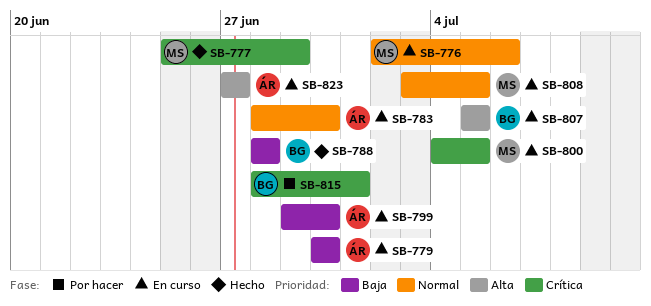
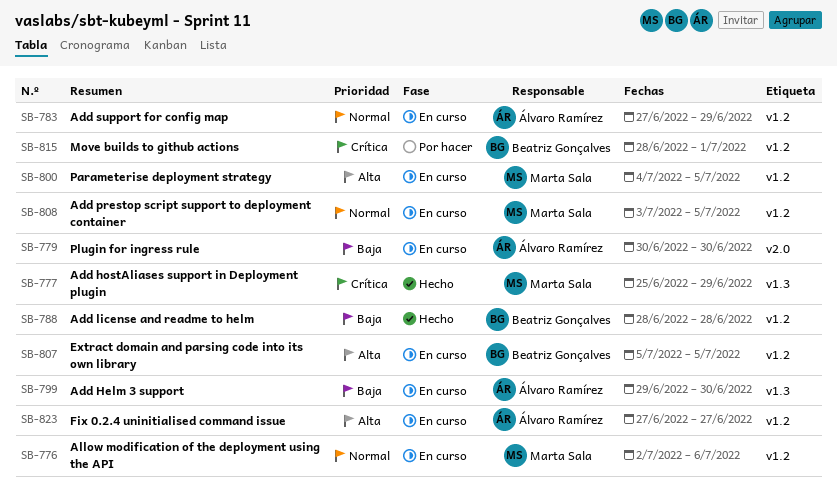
SB-783, start: Jun 28 -> Jun 27
SB-783, due: Jun 30 -> Jun 29
SB-800, priority: Crítica -> Alta

